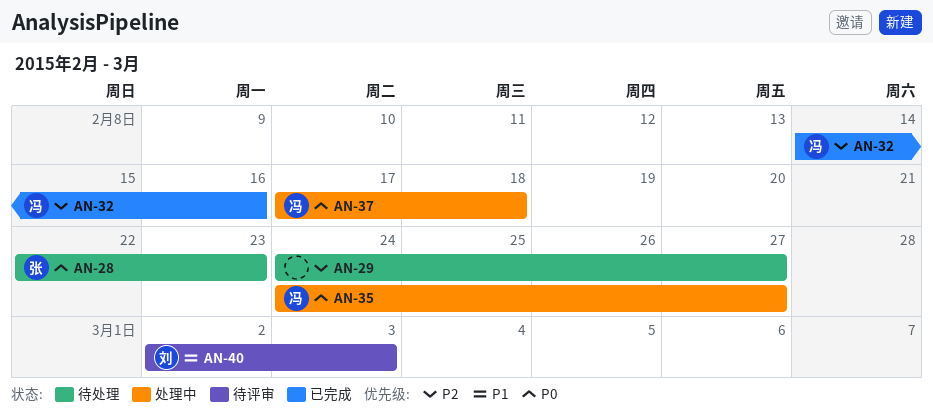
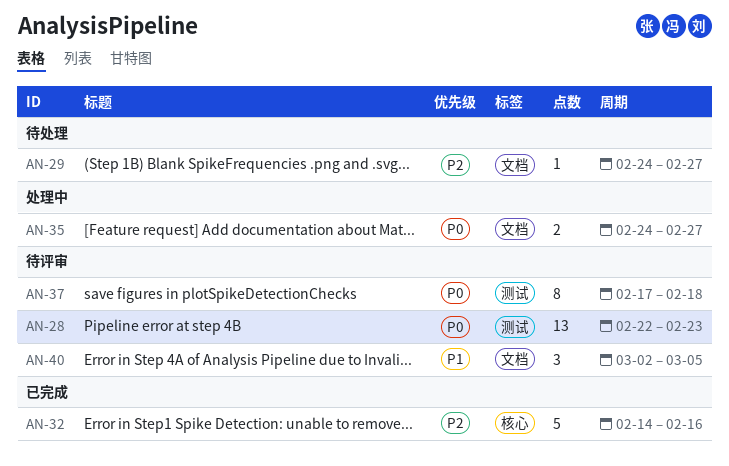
AN-28, status: 待处理 -> 待评审
AN-37, status: 处理中 -> 待评审
AN-40, due: Mar 3 -> Mar 5

